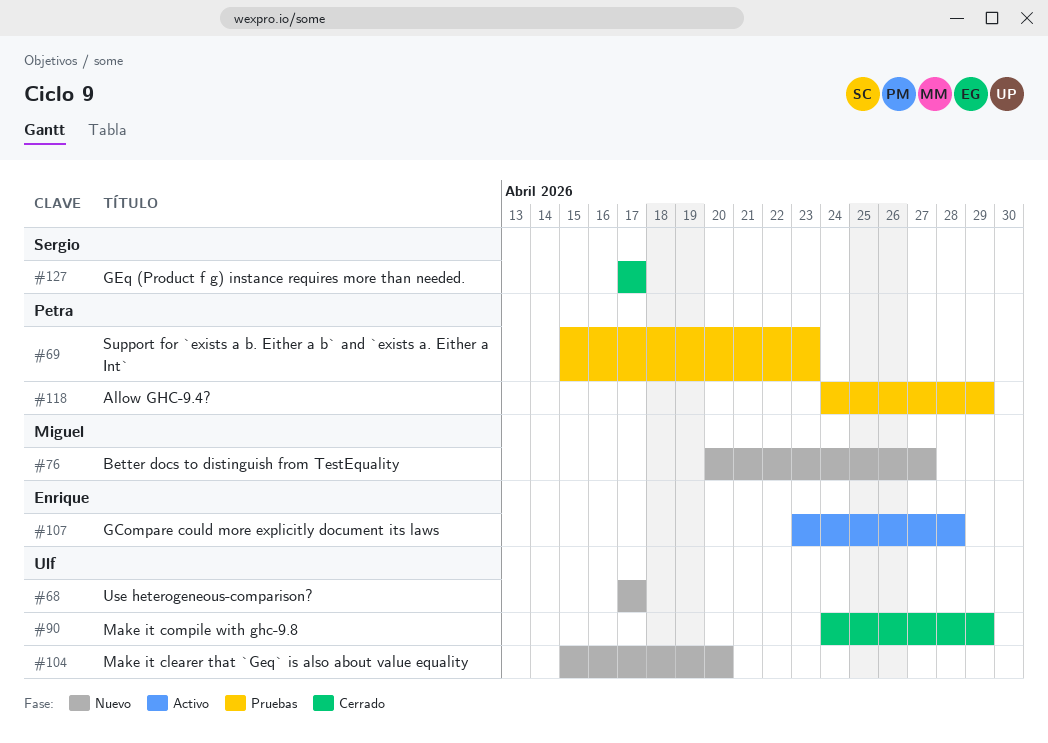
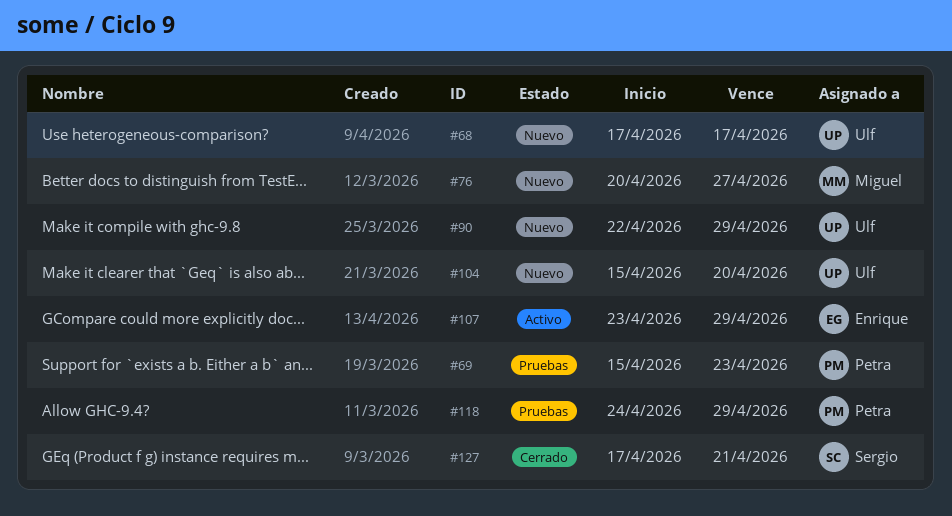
#90, status: Cerrado -> Nuevo
#90, start: Apr 24 -> Apr 22
#107, due: Apr 28 -> Apr 29
#127, due: Apr 17 -> Apr 21

